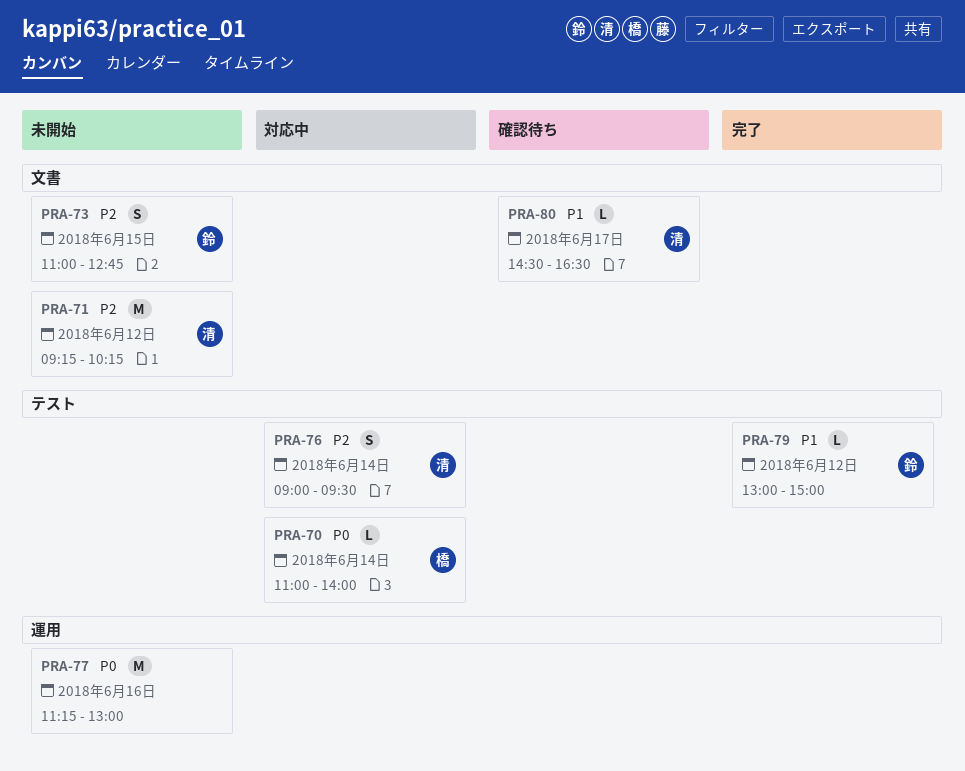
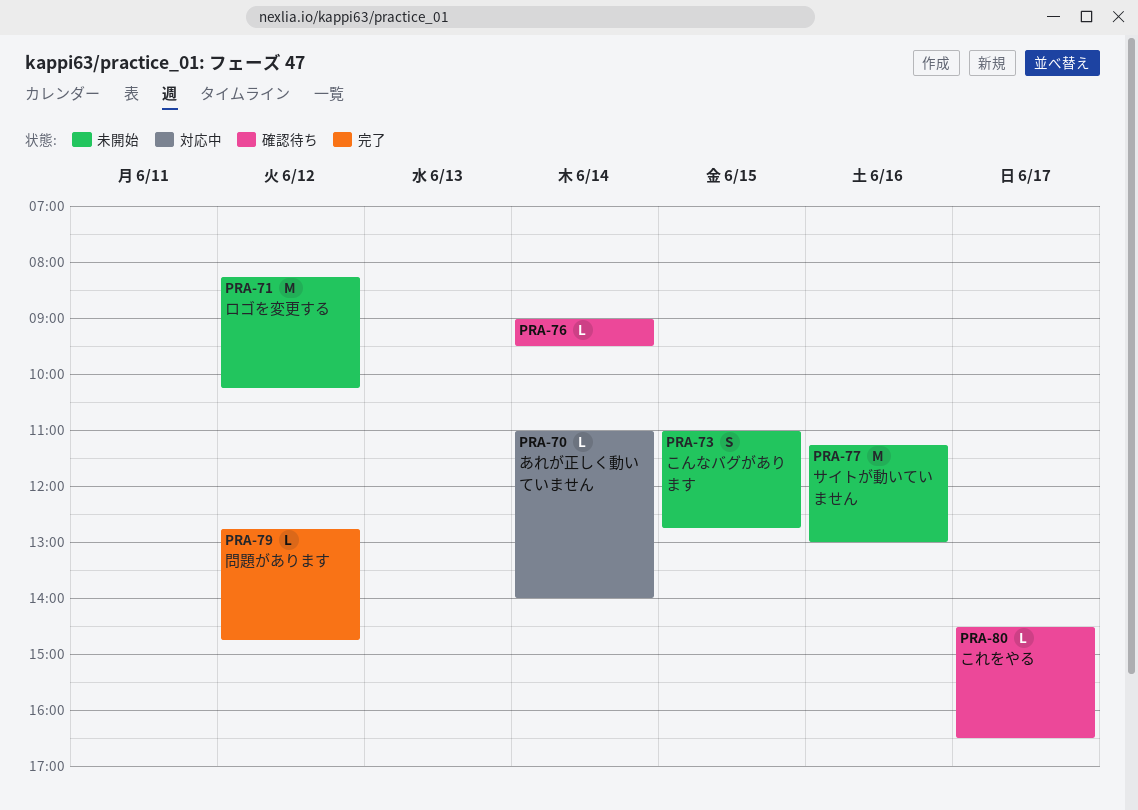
PRA-71, begins: 09:15 -> 08:15
PRA-76, status: 対応中 -> 確認待ち
PRA-76, estimate: S -> L
PRA-79, begins: 13:00 -> 12:45
PRA-79, ends: 15:00 -> 14:45

